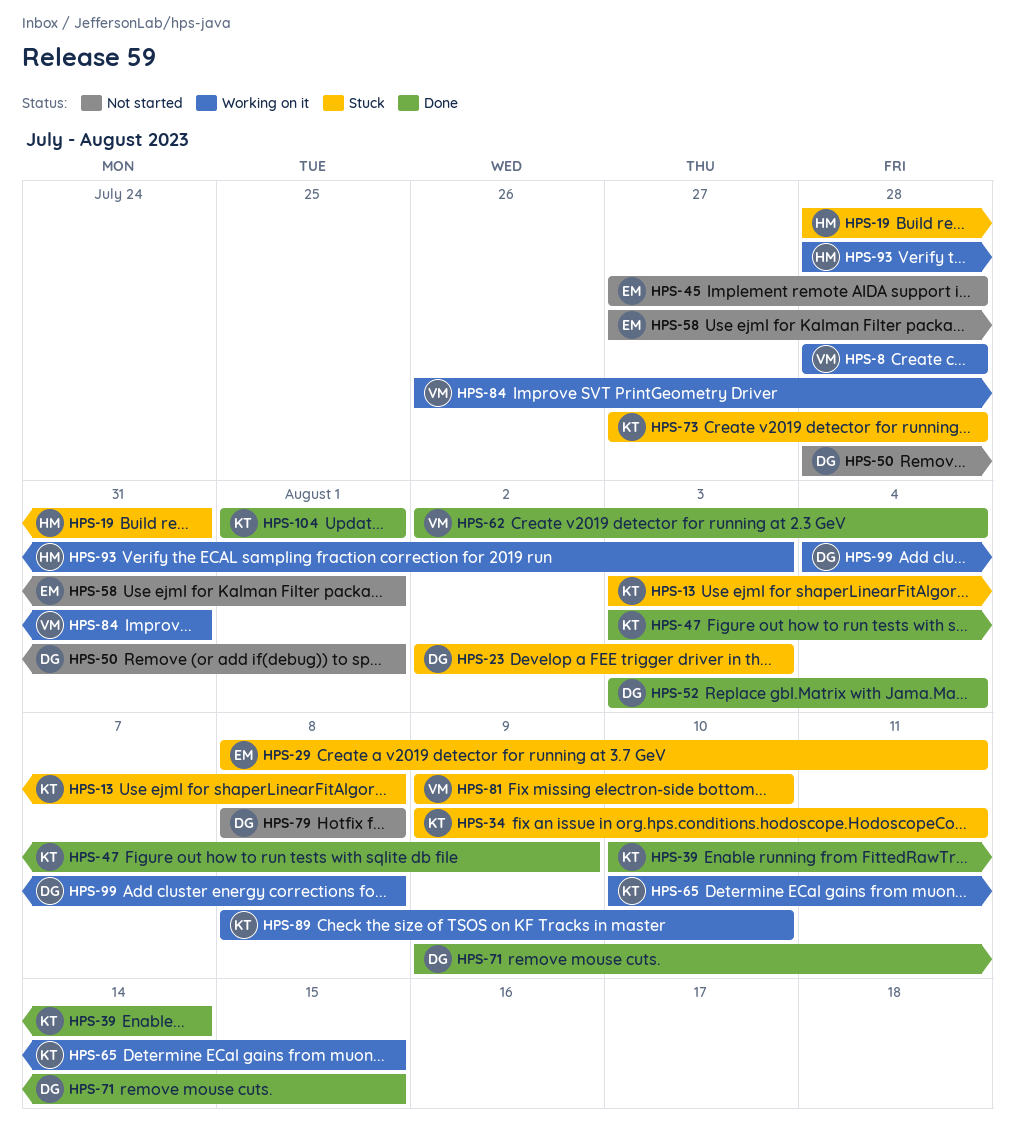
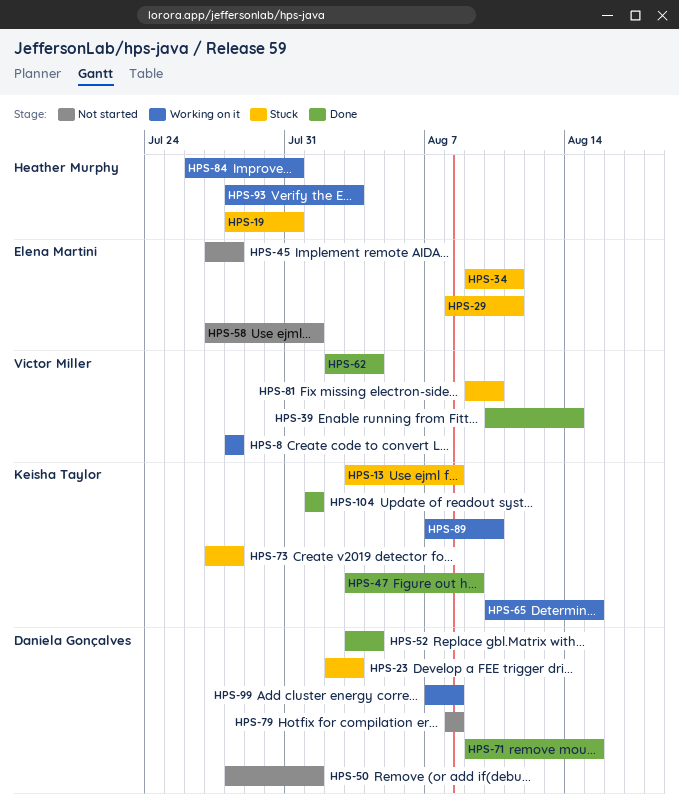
HPS-34, owner: Keisha Taylor -> Elena Martini
HPS-39, owner: Keisha Taylor -> Victor Miller
HPS-84, owner: Victor Miller -> Heather Murphy
HPS-89, start: Aug 8 -> Aug 7
HPS-99, start: Aug 4 -> Aug 7

